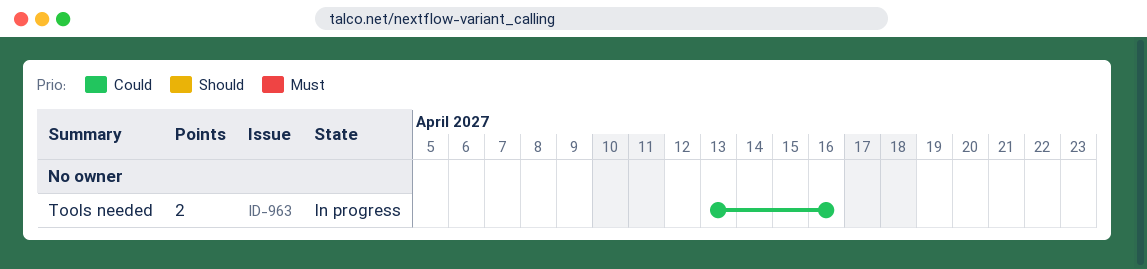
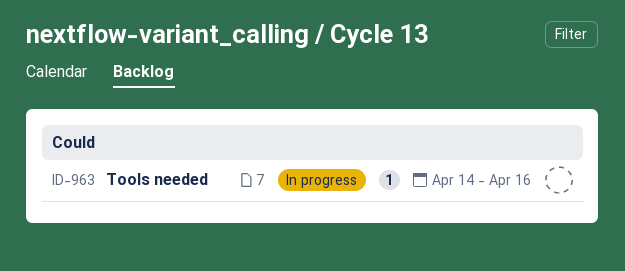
ID-963, estimate: 2 -> 1
ID-963, start: Apr 13 -> Apr 14

